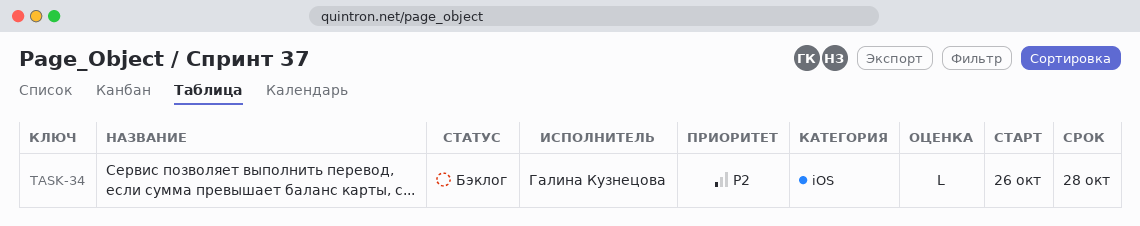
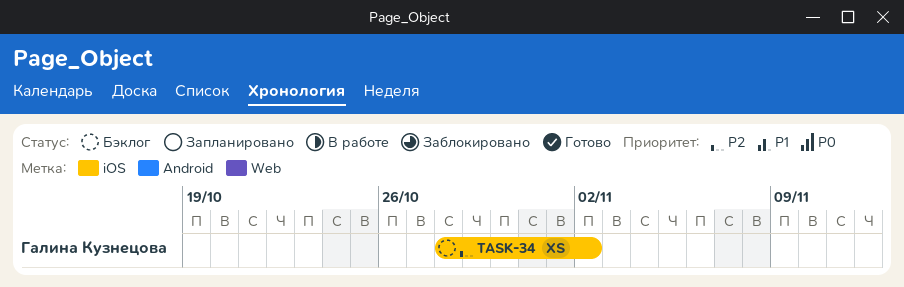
TASK-34, estimate: L -> XS
TASK-34, start: Oct 26 -> Oct 28
TASK-34, due: Oct 28 -> Nov 2

